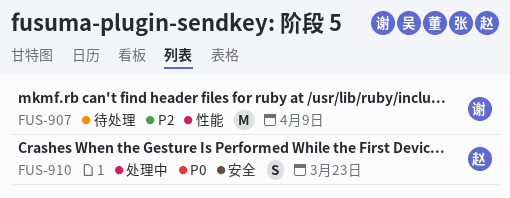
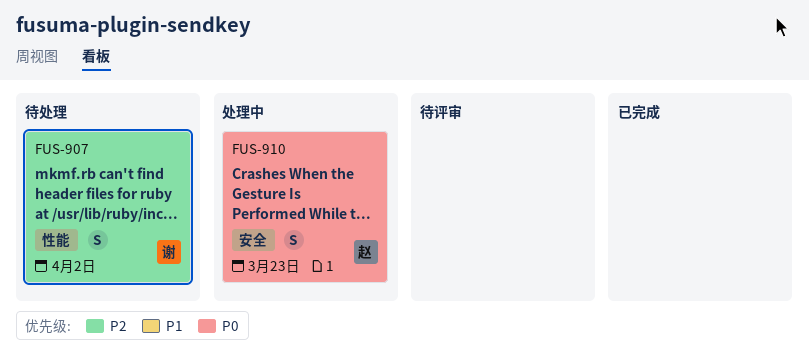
FUS-907, estimate: M -> S
FUS-907, due: Apr 9 -> Apr 2

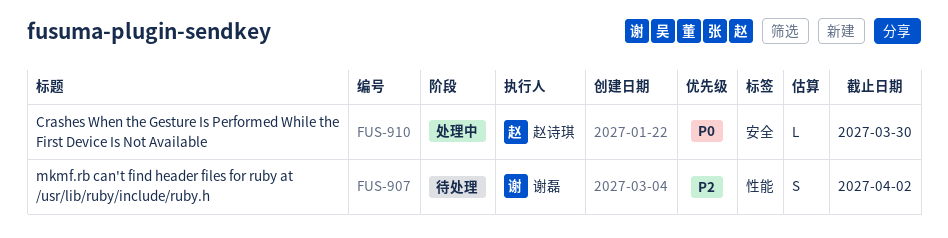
FUS-910, estimate: S -> L
FUS-910, due: Mar 23 -> Mar 30

